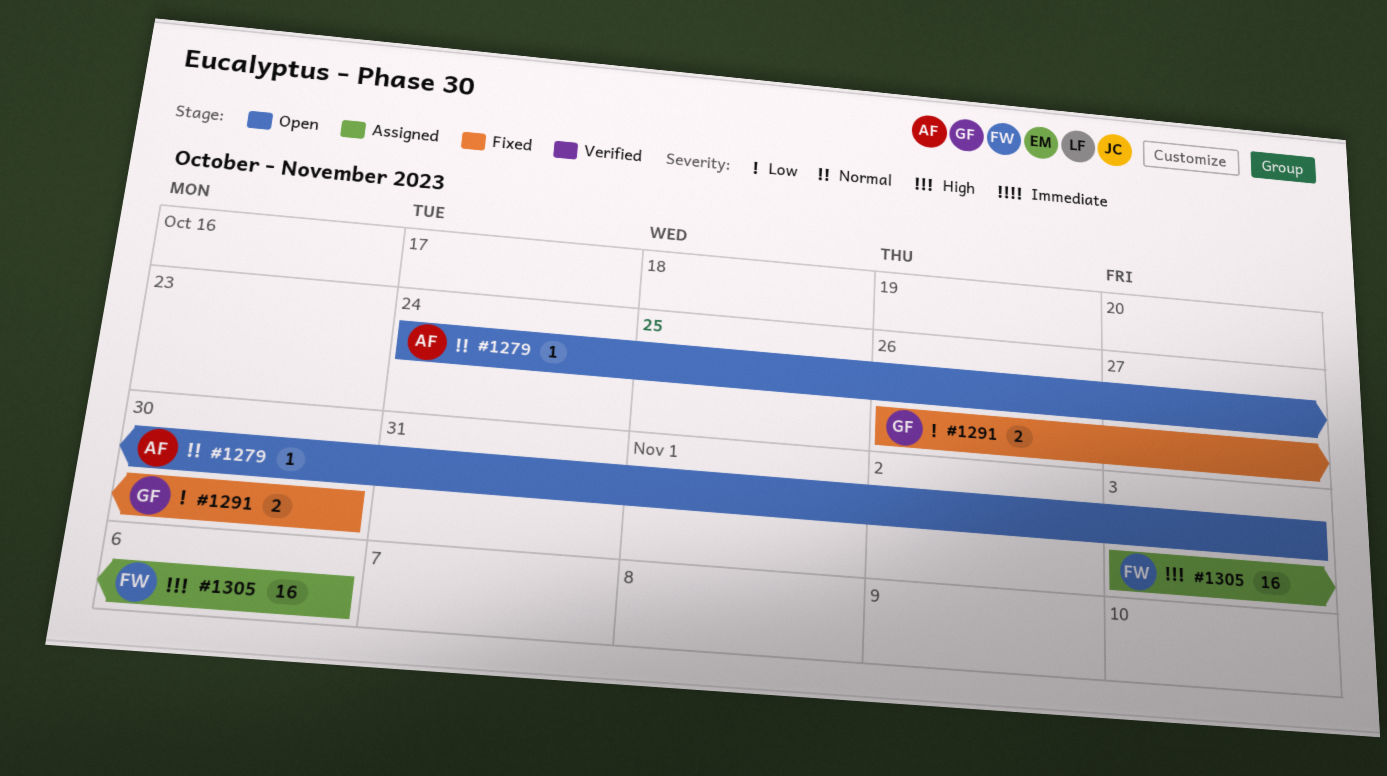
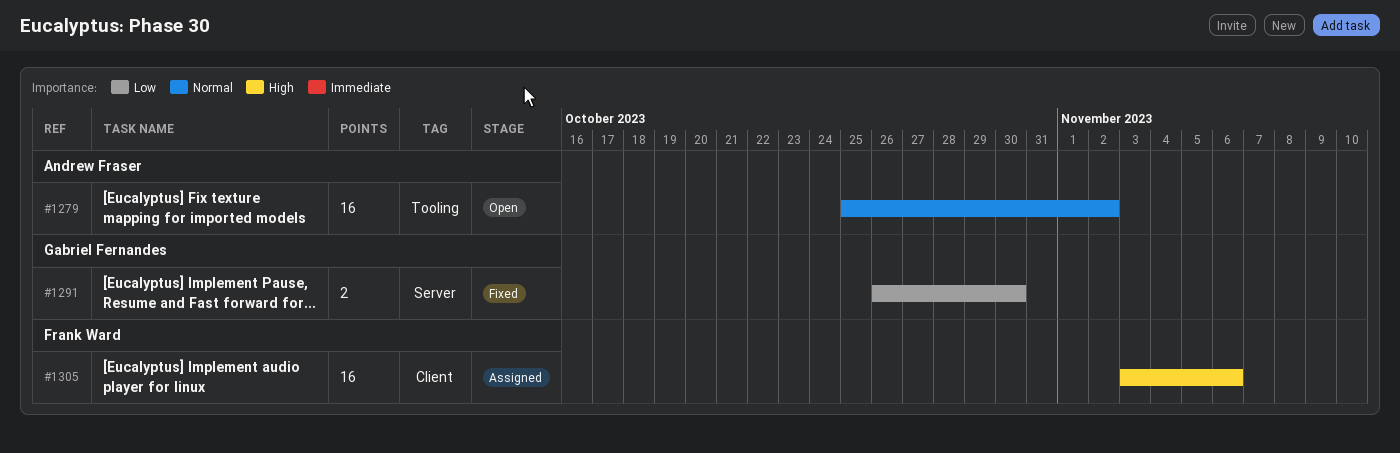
#1279, estimate: 1 -> 16
#1279, start: Oct 24 -> Oct 25
#1279, due: Nov 3 -> Nov 2

